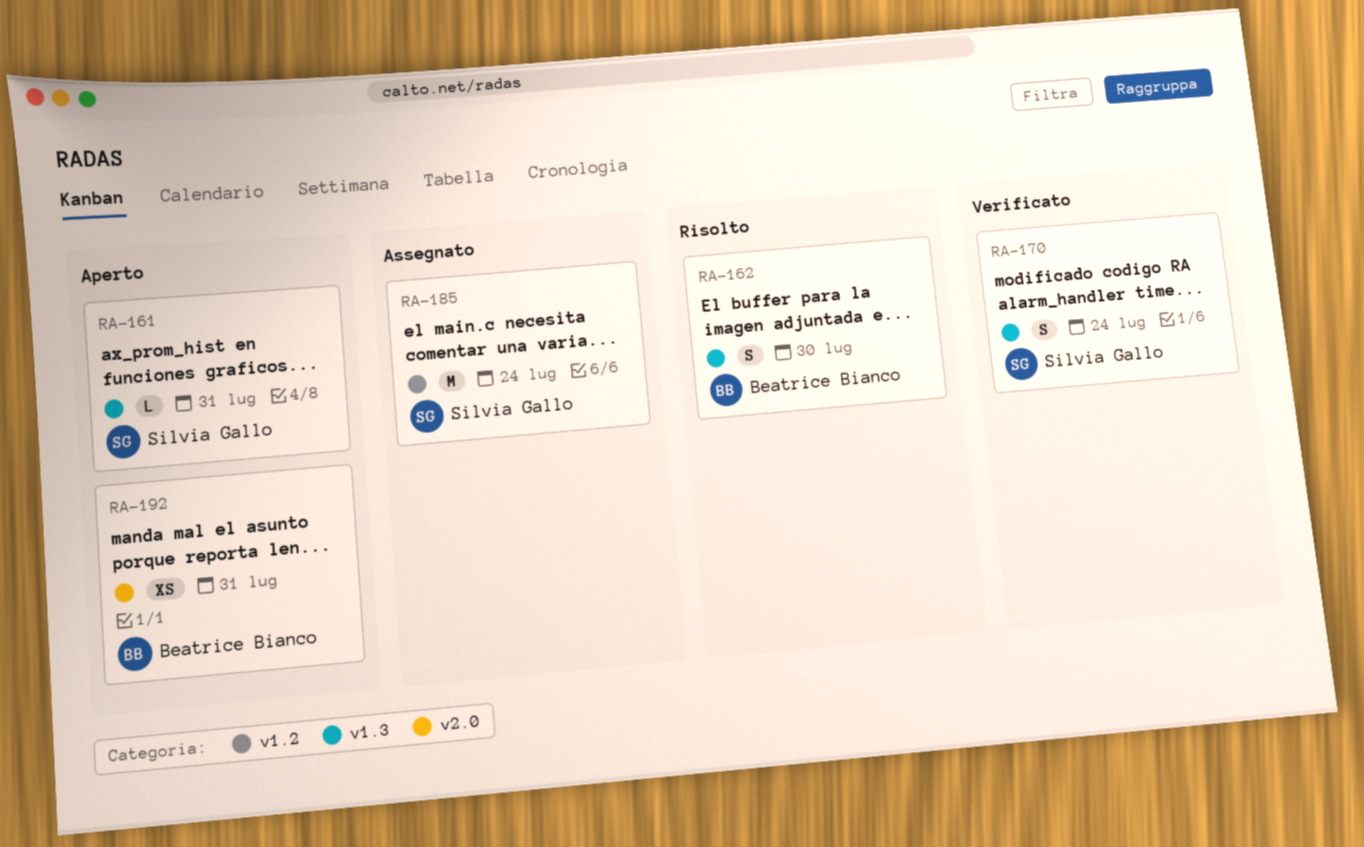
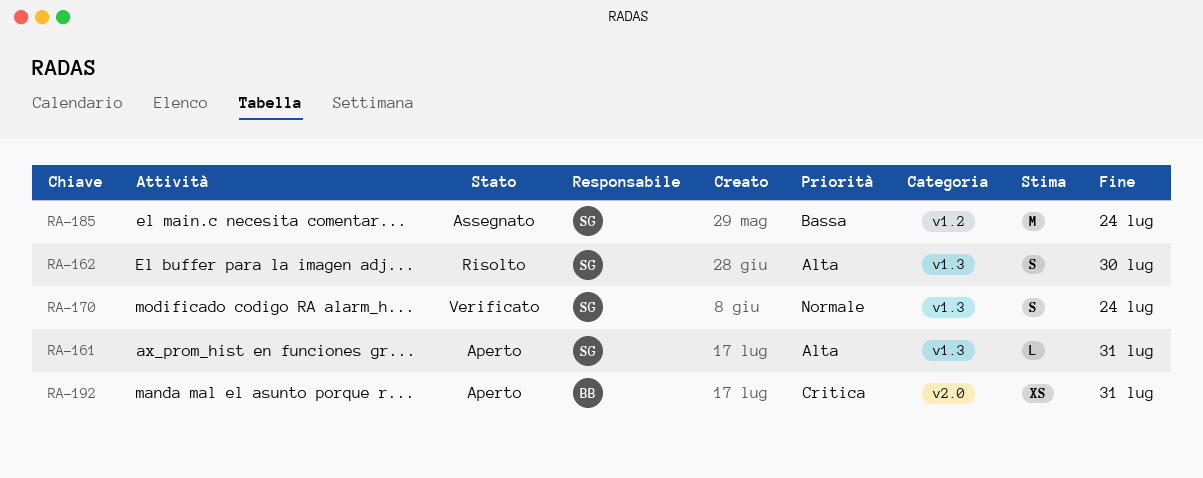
RA-162, owner: Beatrice Bianco -> Silvia Gallo

